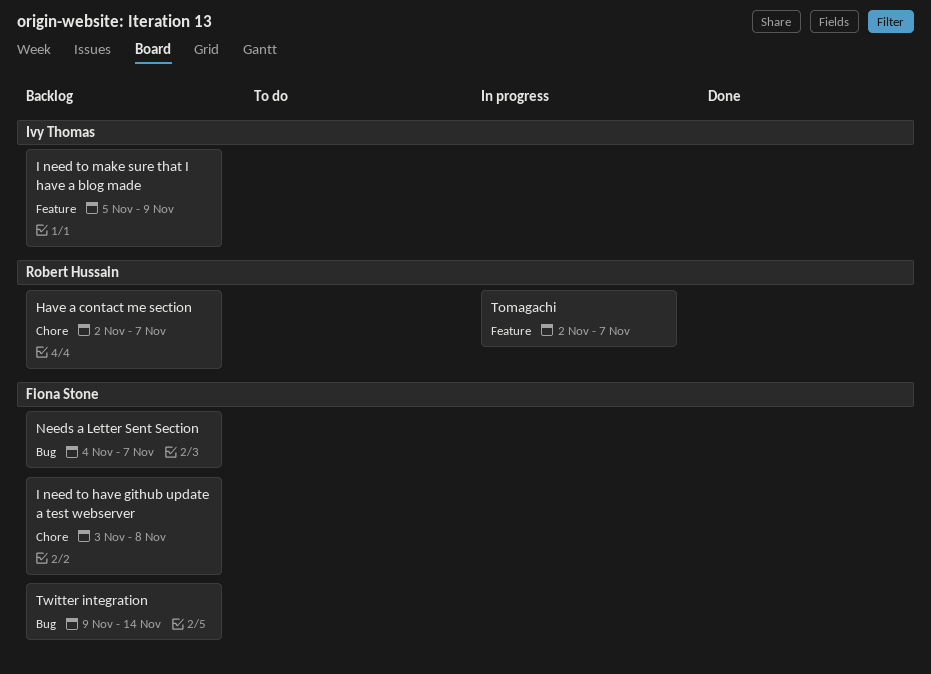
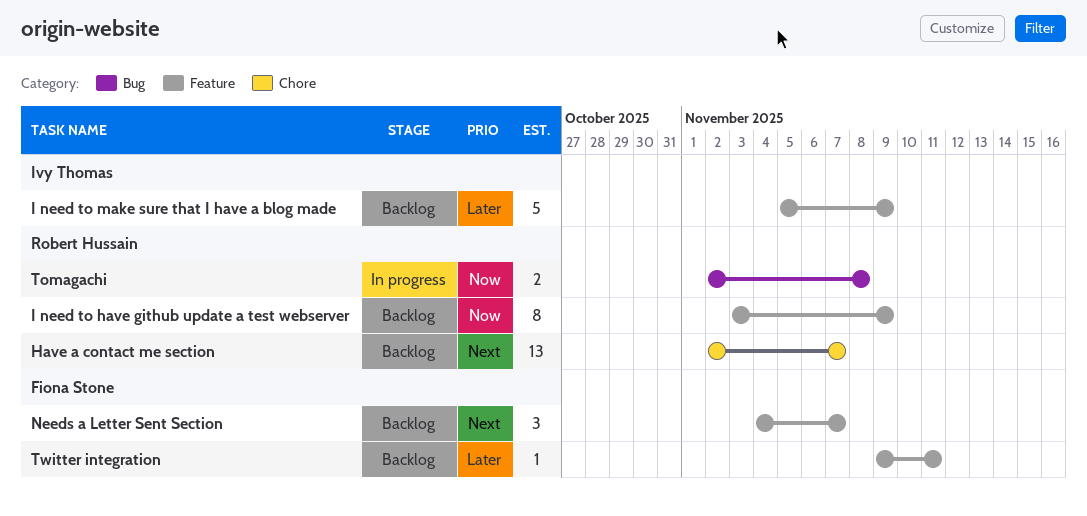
I need to have github update a test webserver, owner: Fiona Stone -> Robert Hussain
I need to have github update a test webserver, label: Chore -> Feature
I need to have github update a test webserver, due: Nov 8 -> Nov 9
Needs a Letter Sent Section, label: Bug -> Feature
Tomagachi, label: Feature -> Bug
Tomagachi, due: Nov 7 -> Nov 8
Twitter integration, label: Bug -> Feature
Twitter integration, due: Nov 14 -> Nov 11

